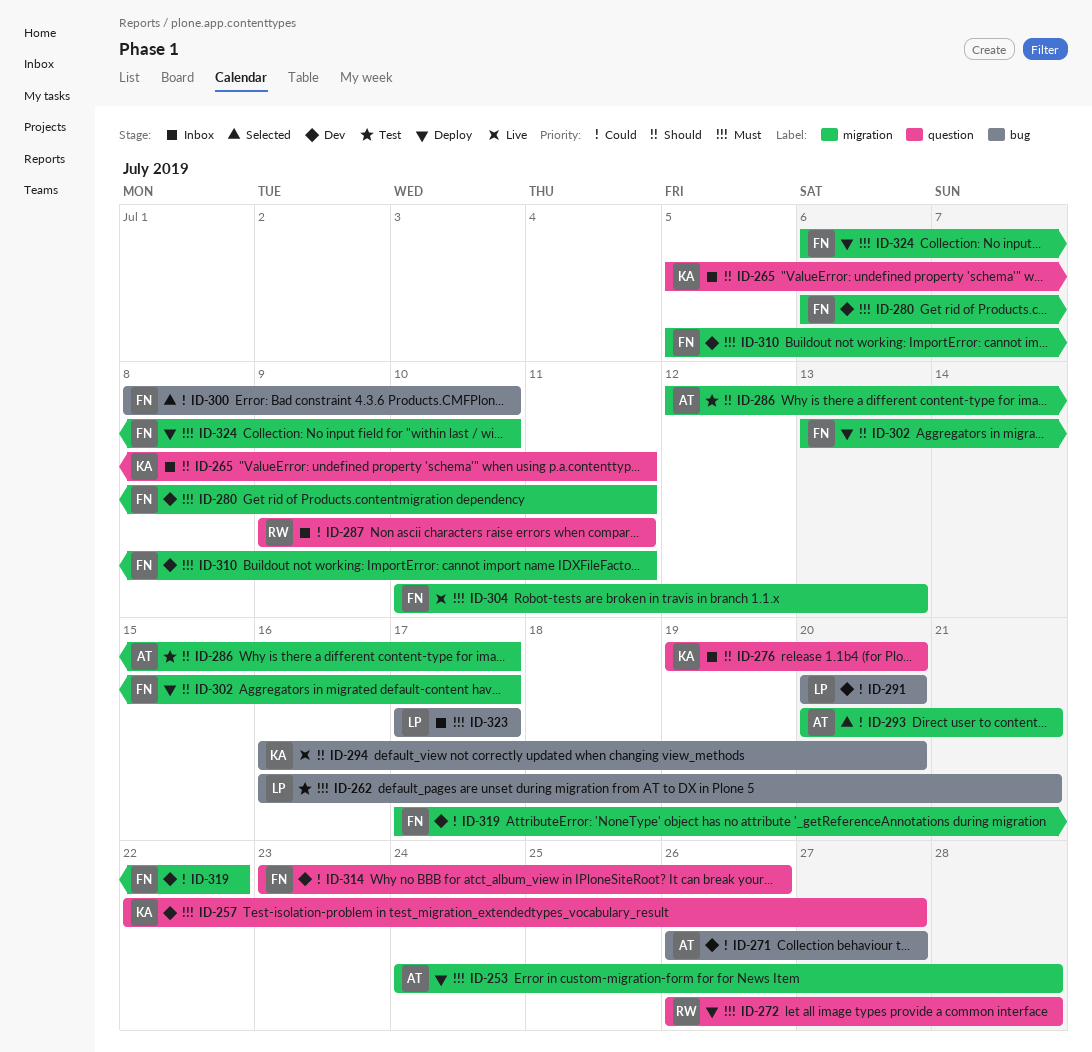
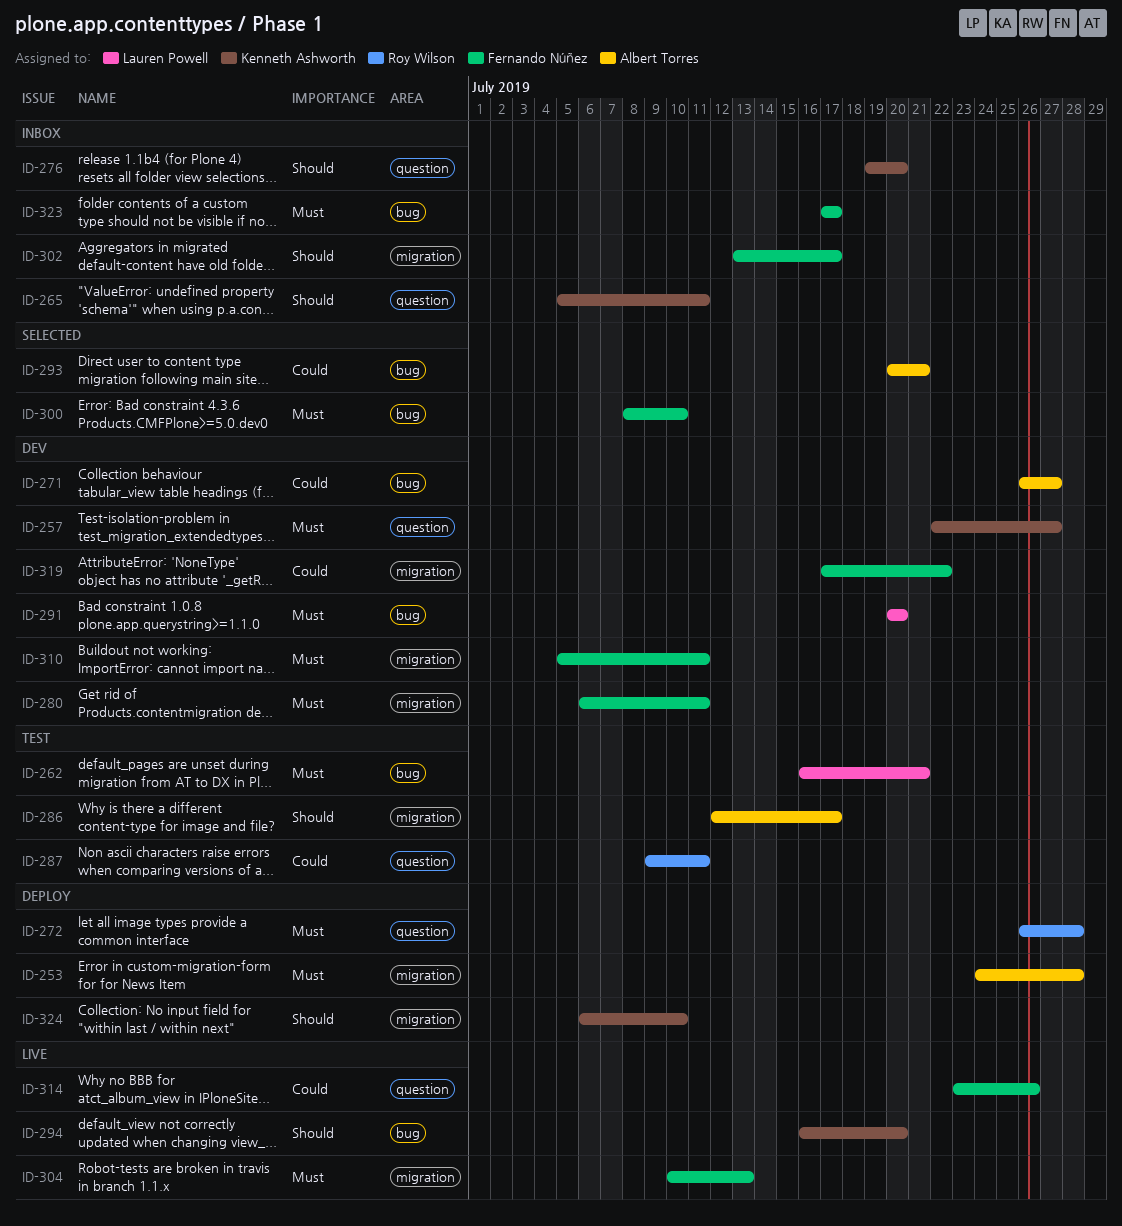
ID-287, status: Inbox -> Test
ID-291, priority: Could -> Must
ID-293, label: migration -> bug
ID-300, priority: Could -> Must
ID-302, status: Deploy -> Inbox
ID-314, status: Dev -> Live
ID-323, owner: Lauren Powell -> Fernando Núñez
ID-324, owner: Fernando Núñez -> Kenneth Ashworth
ID-324, priority: Must -> Should

